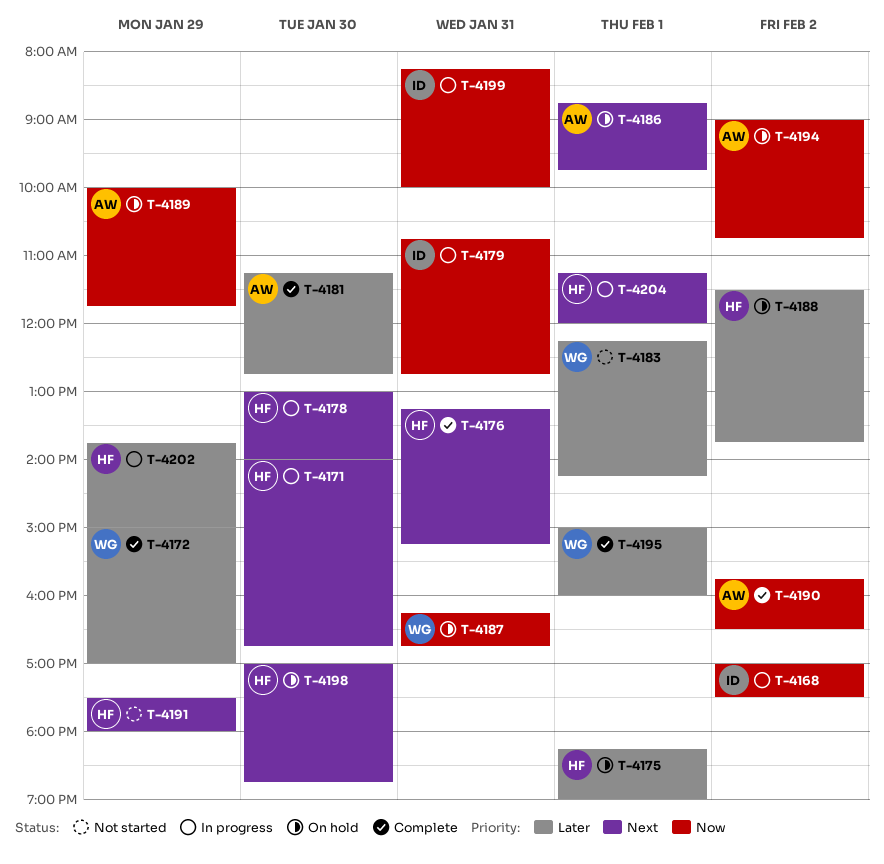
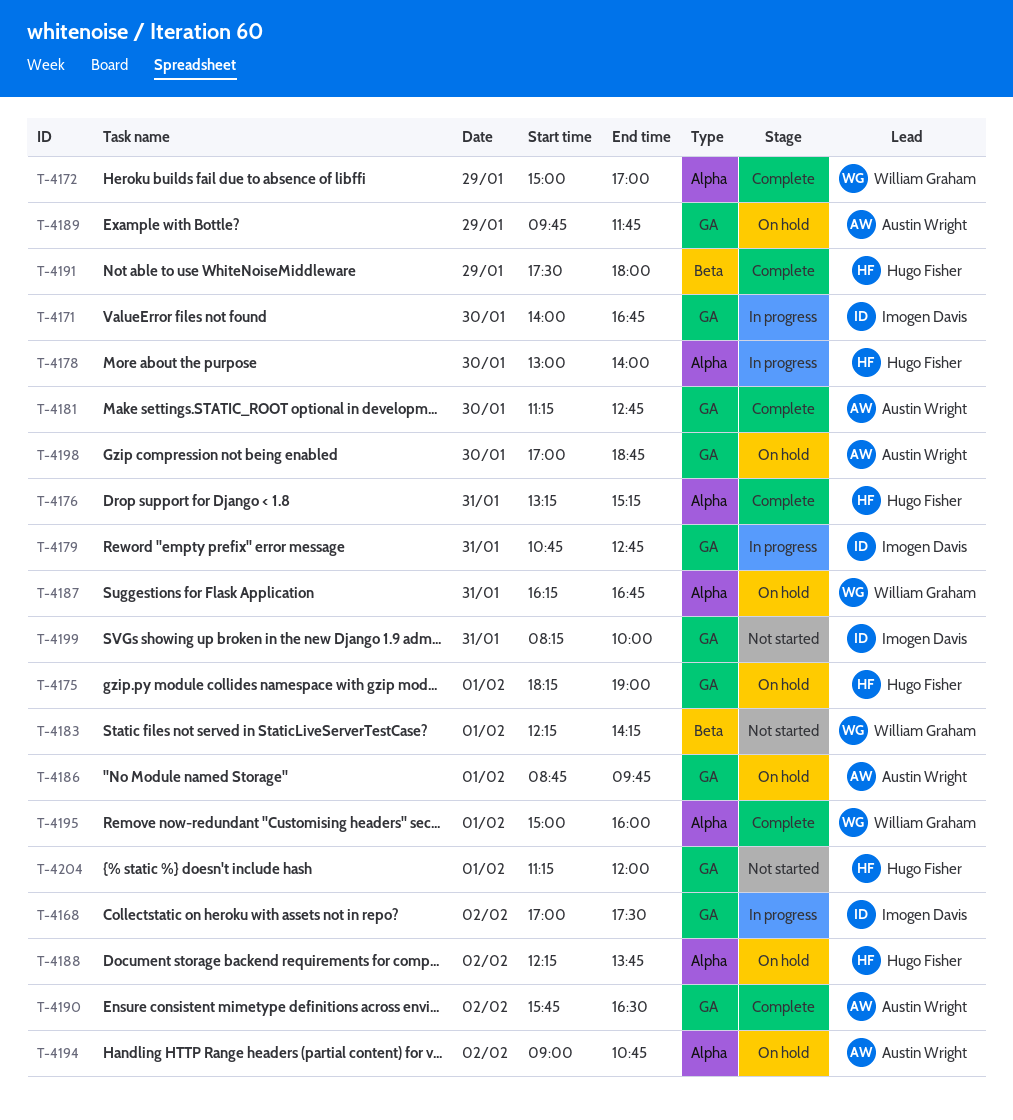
T-4171, owner: Hugo Fisher -> Imogen Davis
T-4188, begins: 11:30 -> 12:15
T-4189, begins: 10:00 -> 09:45
T-4191, status: Not started -> Complete
T-4198, owner: Hugo Fisher -> Austin Wright
T-4199, status: In progress -> Not started
T-4202: present -> none
T-4204, status: In progress -> Not started

